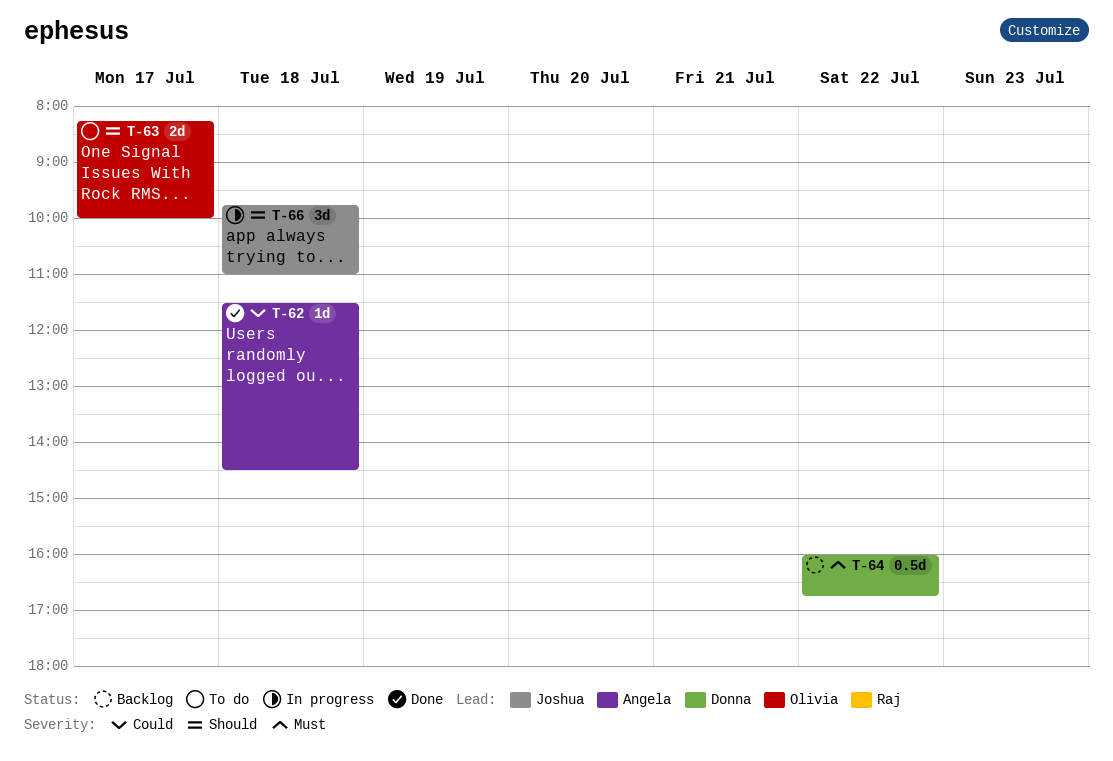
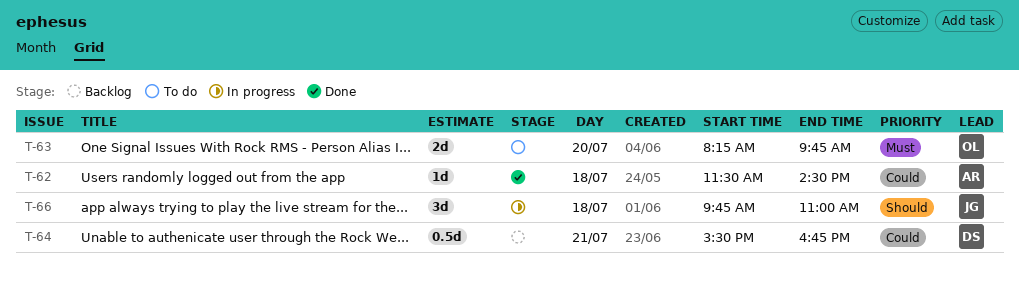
T-63, priority: Should -> Must
T-63, day: Jul 17 -> Jul 20
T-63, ends: 10:00 -> 09:45
T-64, priority: Must -> Could
T-64, day: Jul 22 -> Jul 21
T-64, begins: 16:00 -> 15:30

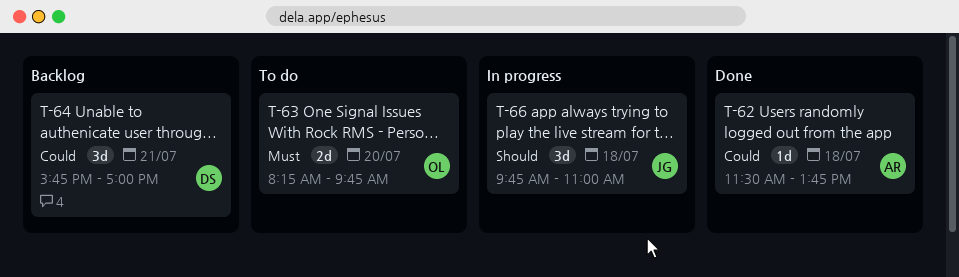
T-62, ends: 14:30 -> 13:45
T-64, estimate: 0.5d -> 3d
T-64, begins: 15:30 -> 15:45
T-64, ends: 16:45 -> 17:00

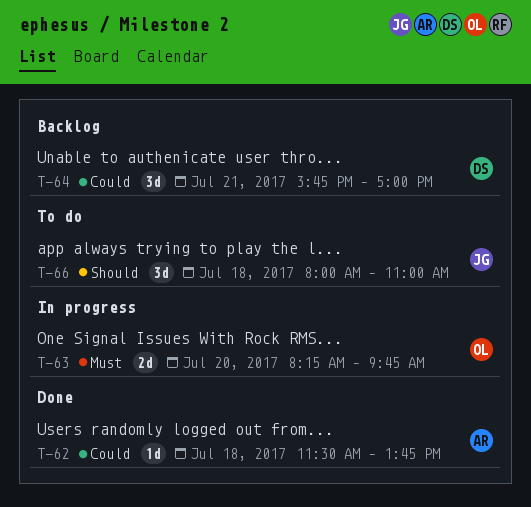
T-63, status: To do -> In progress
T-66, status: In progress -> To do
T-66, begins: 09:45 -> 08:00

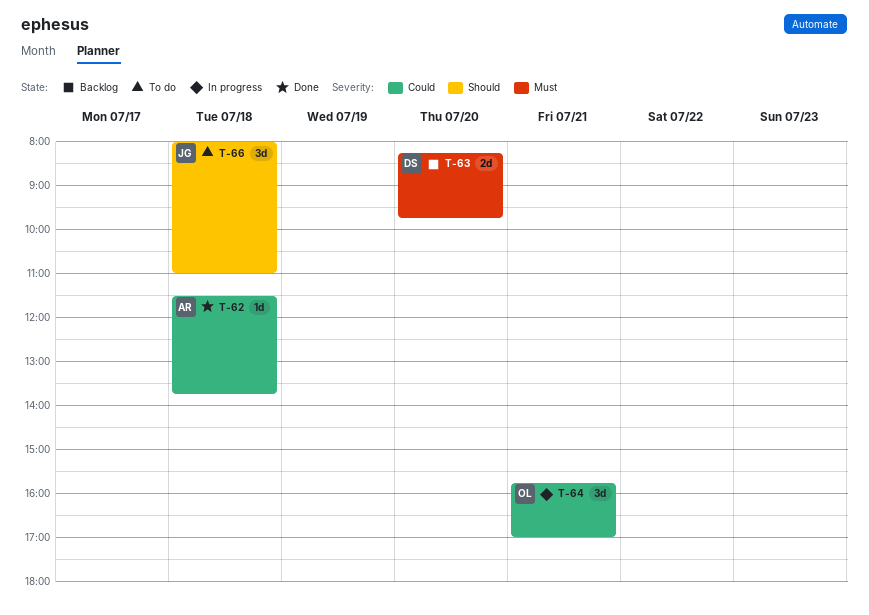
T-63, status: In progress -> Backlog
T-63, owner: OL -> DS
T-64, status: Backlog -> In progress
T-64, owner: DS -> OL

